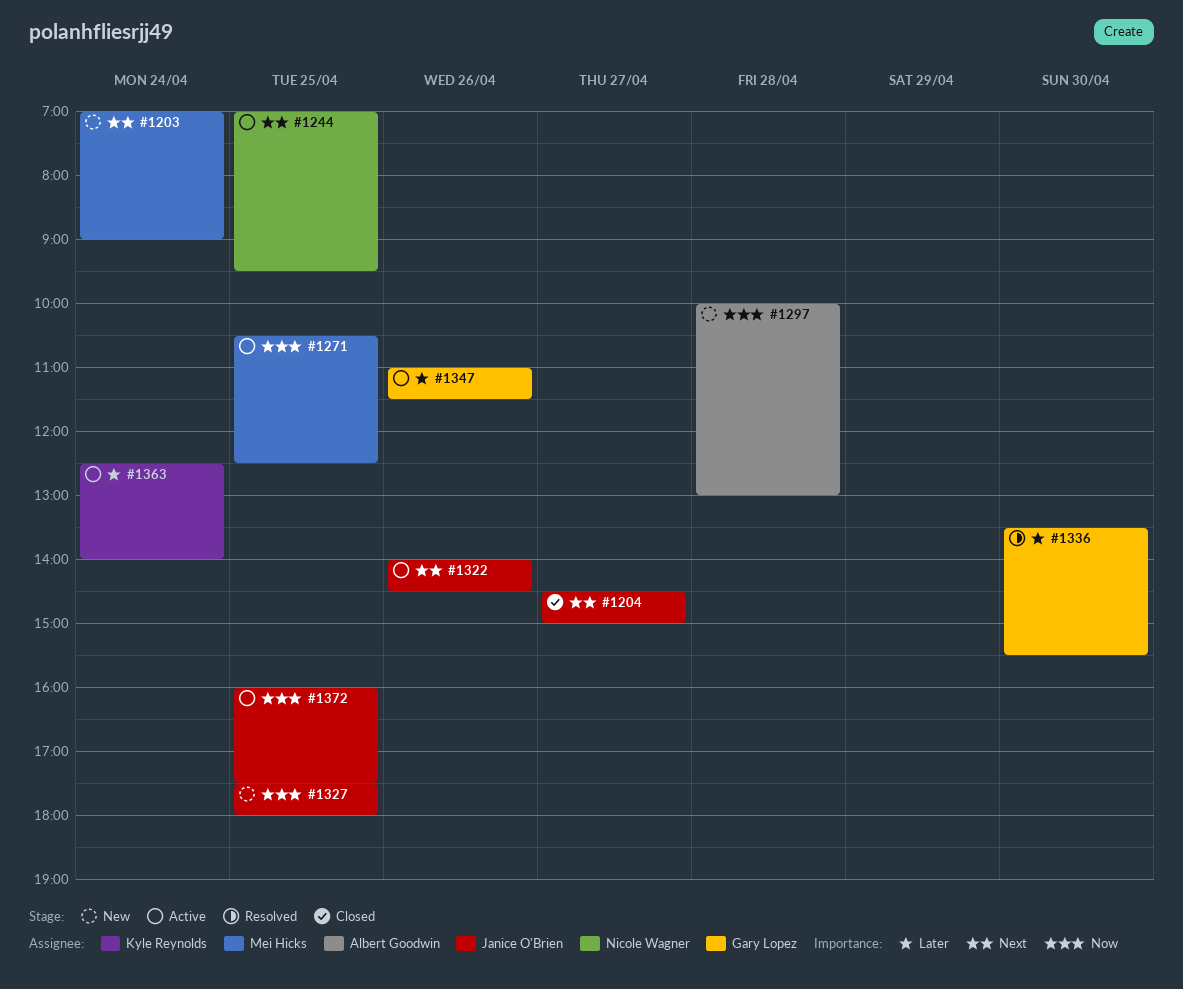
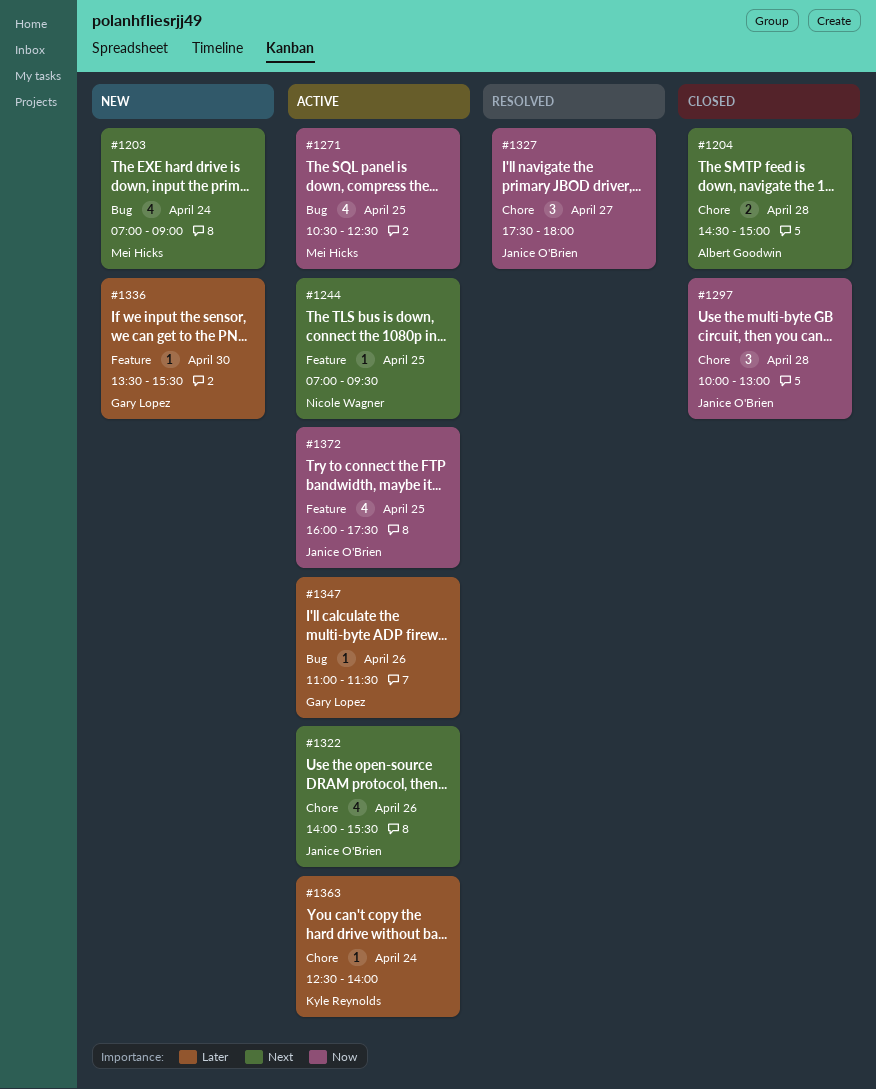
#1204, owner: Janice O'Brien -> Albert Goodwin
#1204, day: Apr 27 -> Apr 28
#1297, status: New -> Closed
#1297, owner: Albert Goodwin -> Janice O'Brien
#1322, ends: 14:30 -> 15:30
#1327, status: New -> Resolved
#1327, day: Apr 25 -> Apr 27
#1336, status: Resolved -> New

